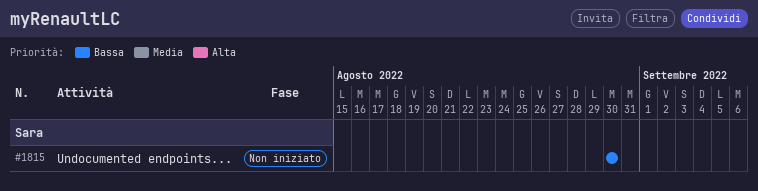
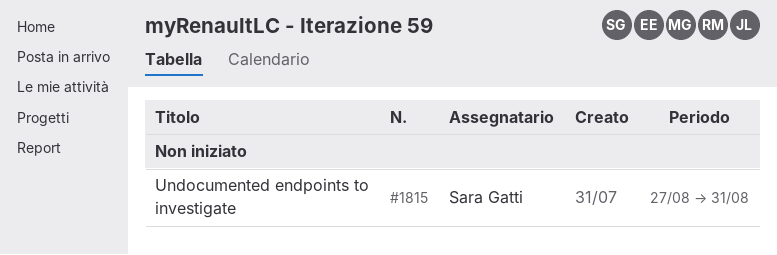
#1815, start: Aug 30 -> Aug 27
#1815, due: Aug 30 -> Aug 31

